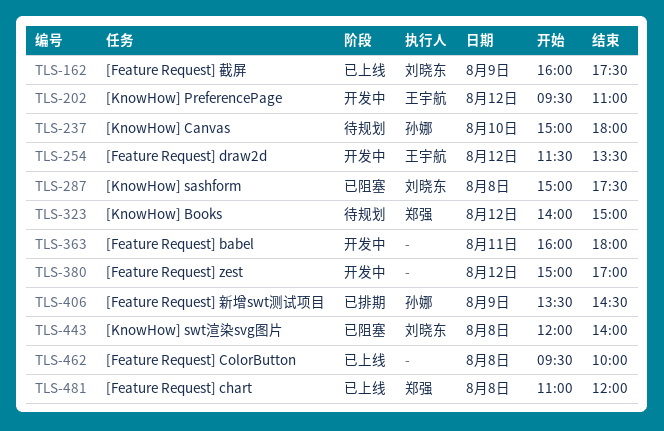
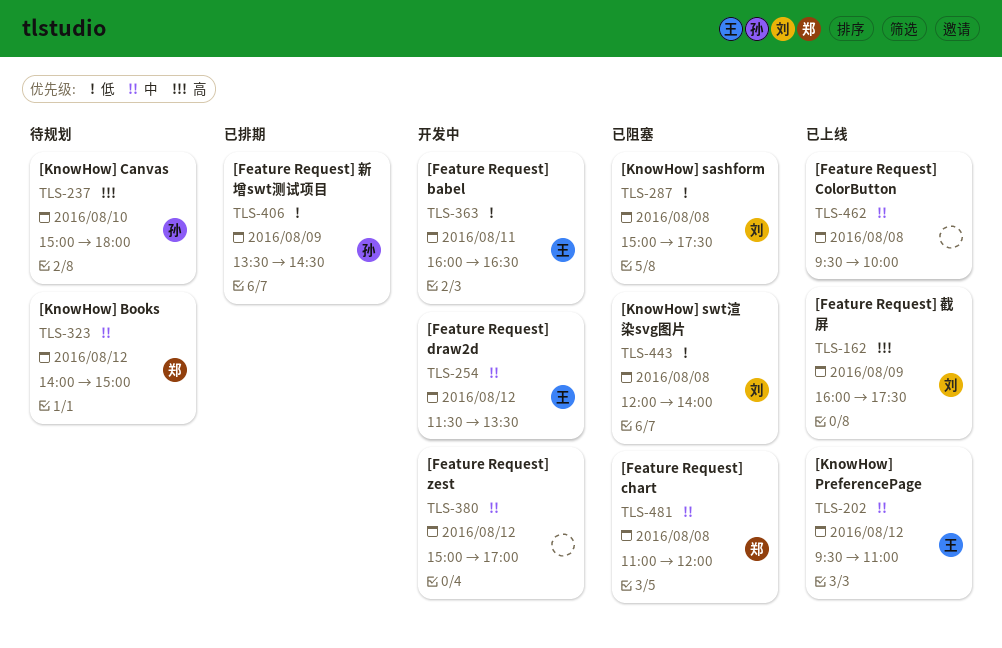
TLS-202, status: 开发中 -> 已上线
TLS-363, owner: none -> 王宇航
TLS-363, ends: 18:00 -> 16:30
TLS-481, status: 已上线 -> 已阻塞

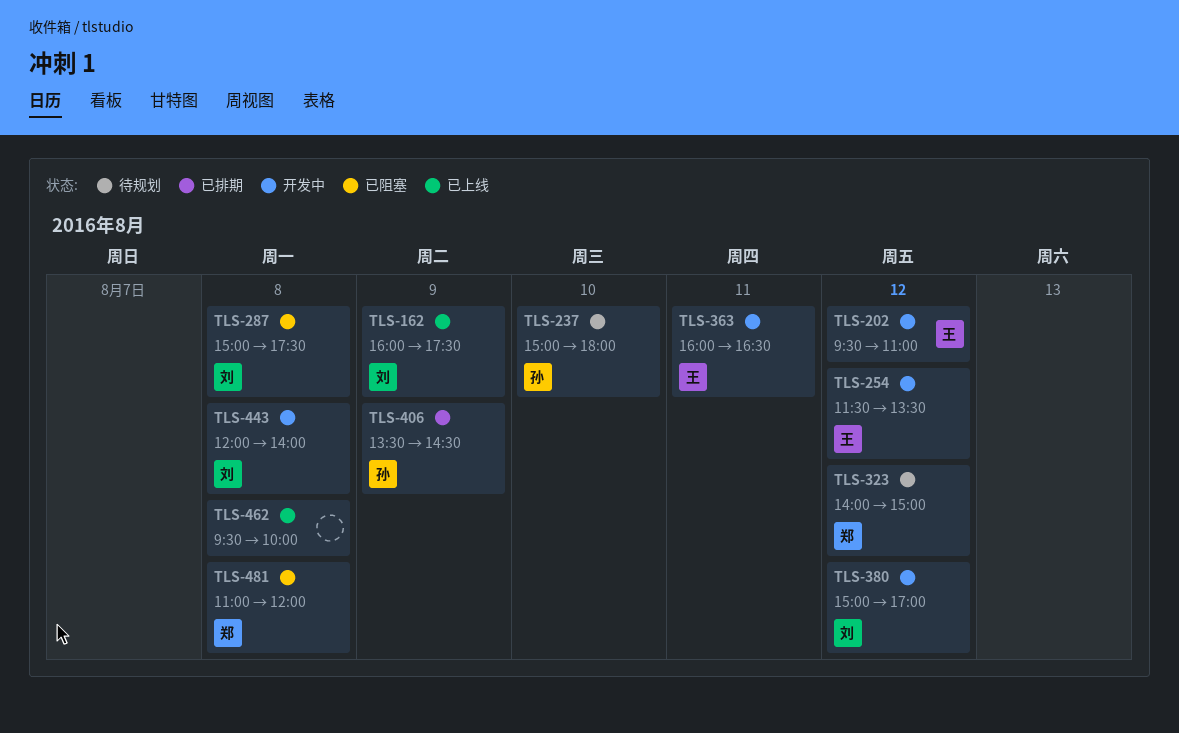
TLS-202, status: 已上线 -> 开发中
TLS-380, owner: none -> 刘
TLS-443, status: 已阻塞 -> 开发中

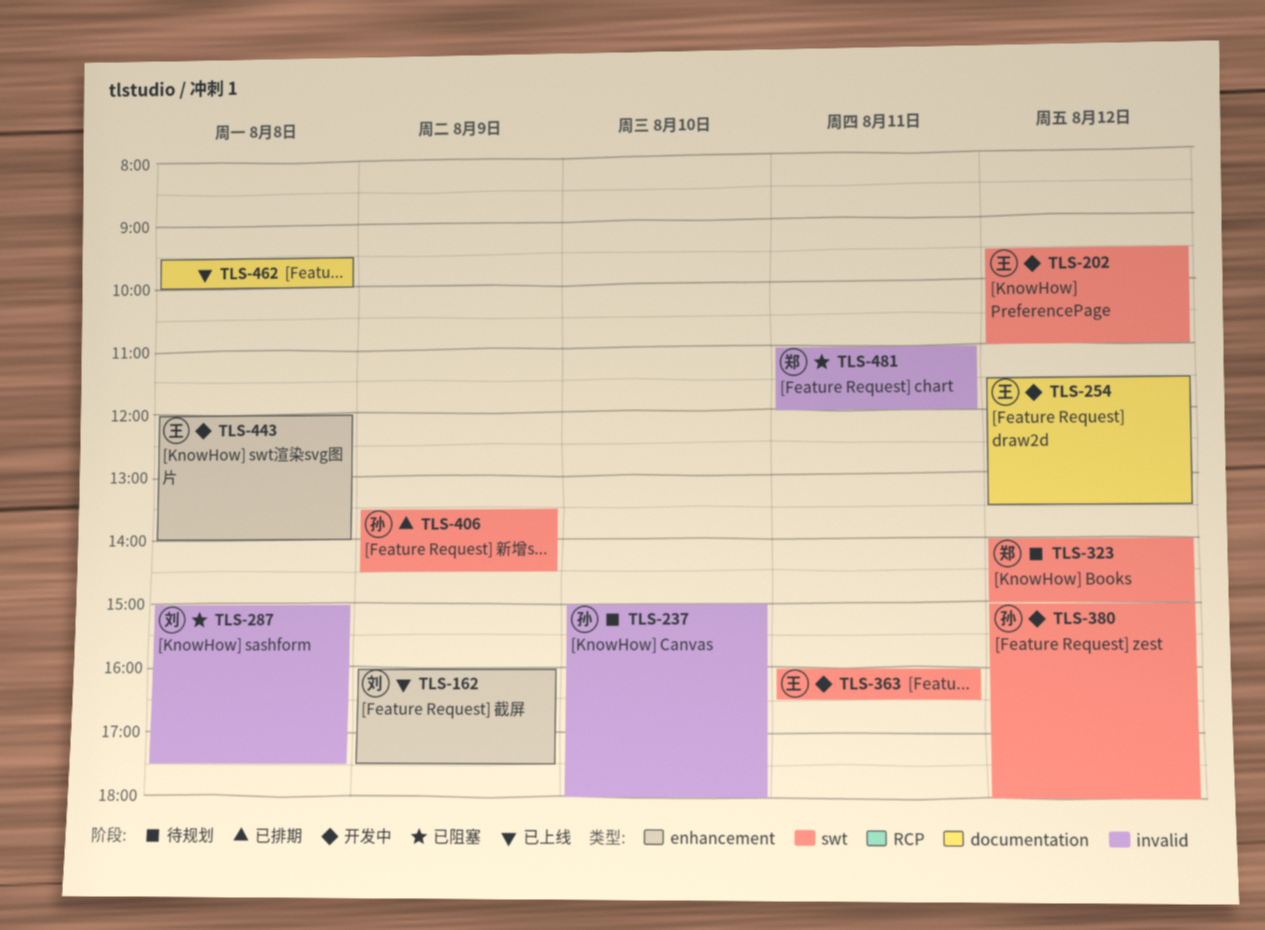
TLS-380, owner: 刘 -> 孙
TLS-380, ends: 17:00 -> 18:00
TLS-443, owner: 刘 -> 王
TLS-481, day: Aug 8 -> Aug 11

